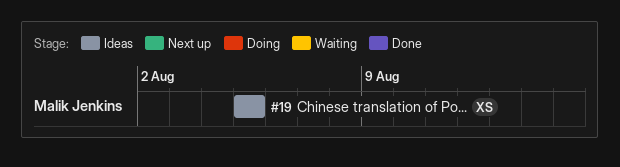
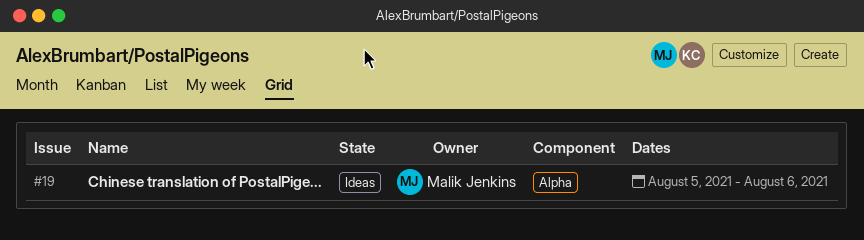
#19, due: Aug 5 -> Aug 6

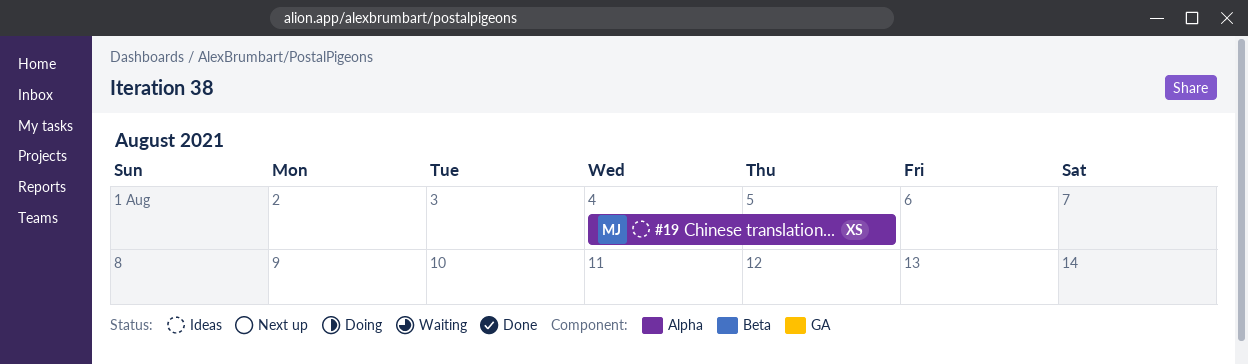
#19, start: Aug 5 -> Aug 4
#19, due: Aug 6 -> Aug 5

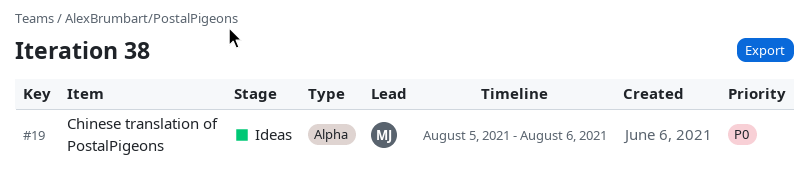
#19, start: Aug 4 -> Aug 5
#19, due: Aug 5 -> Aug 6

